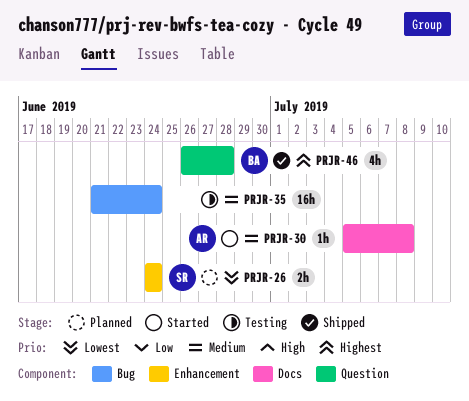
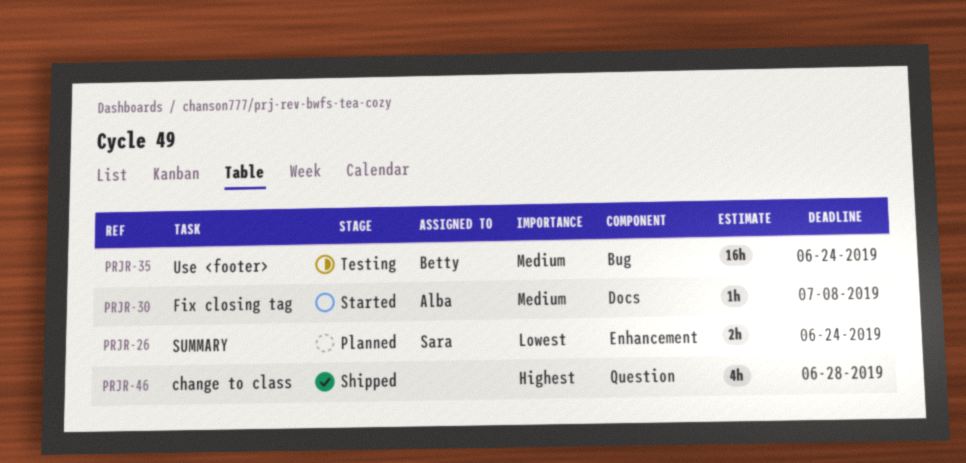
PRJR-35, owner: none -> Betty
PRJR-46, owner: Betty -> none

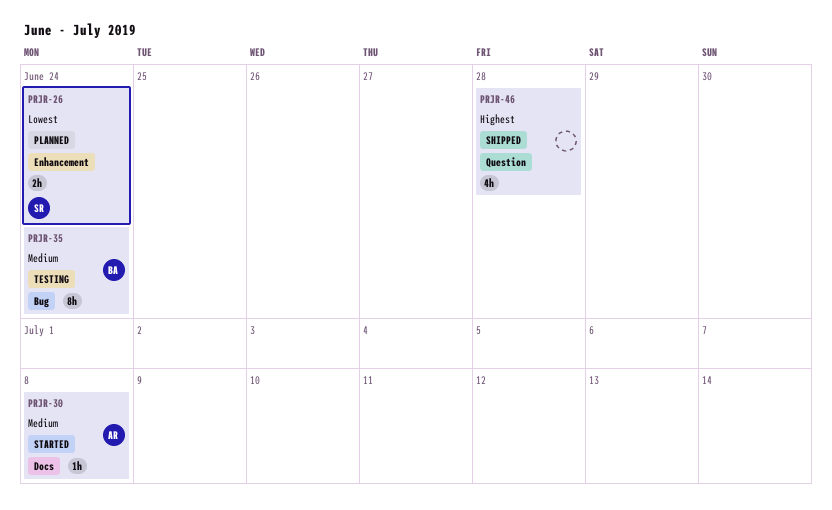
PRJR-35, estimate: 16h -> 8h

